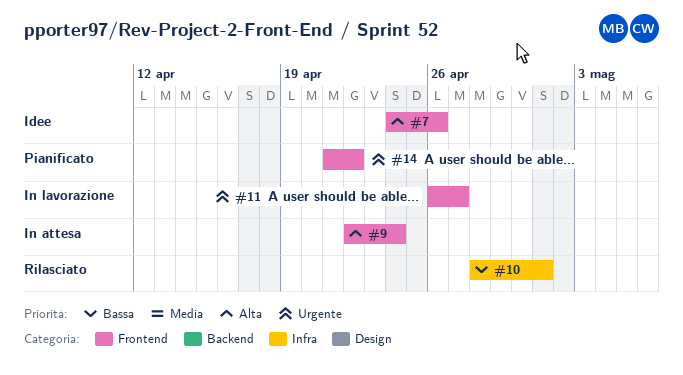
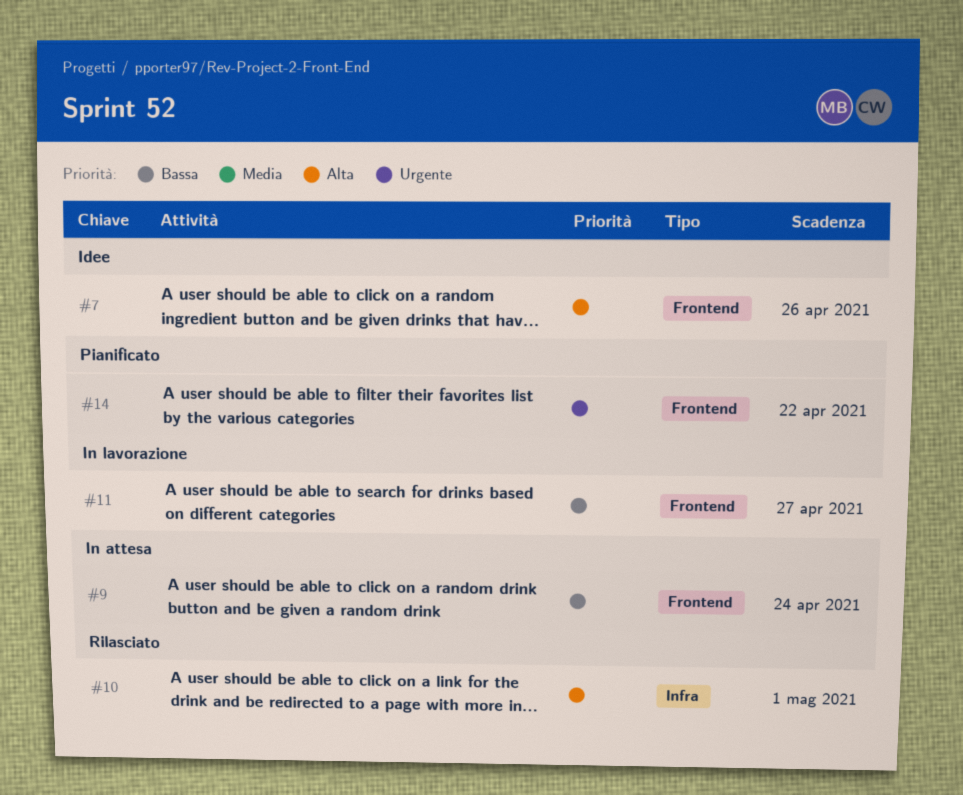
#9, priority: Alta -> Bassa
#10, priority: Bassa -> Alta
#11, priority: Urgente -> Bassa

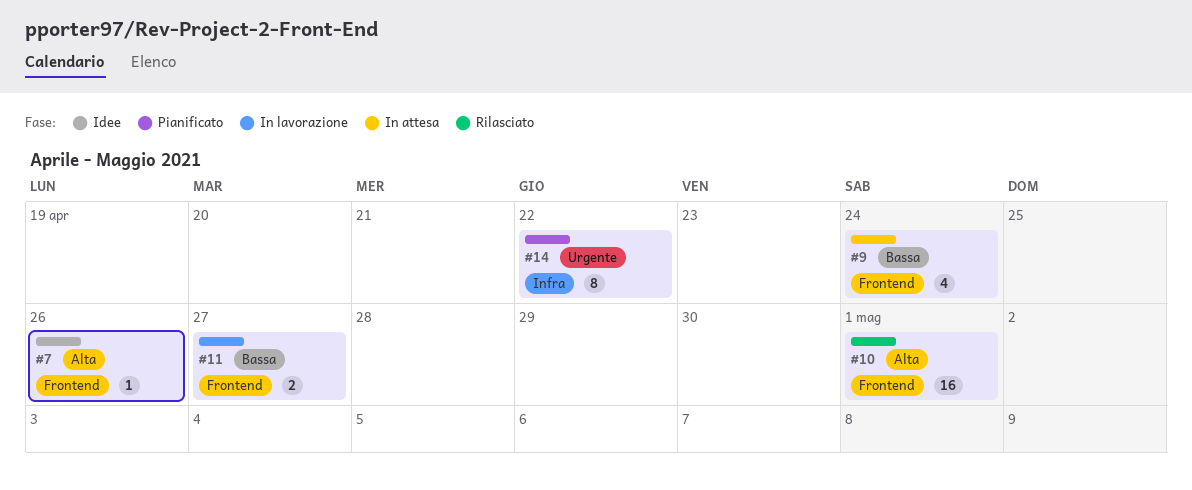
#10, label: Infra -> Frontend
#14, label: Frontend -> Infra

